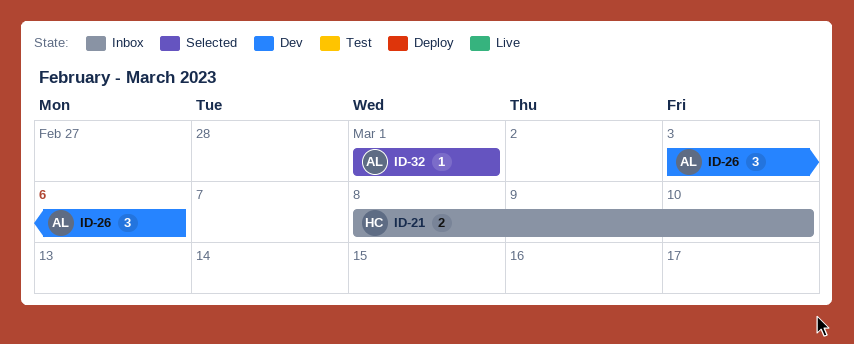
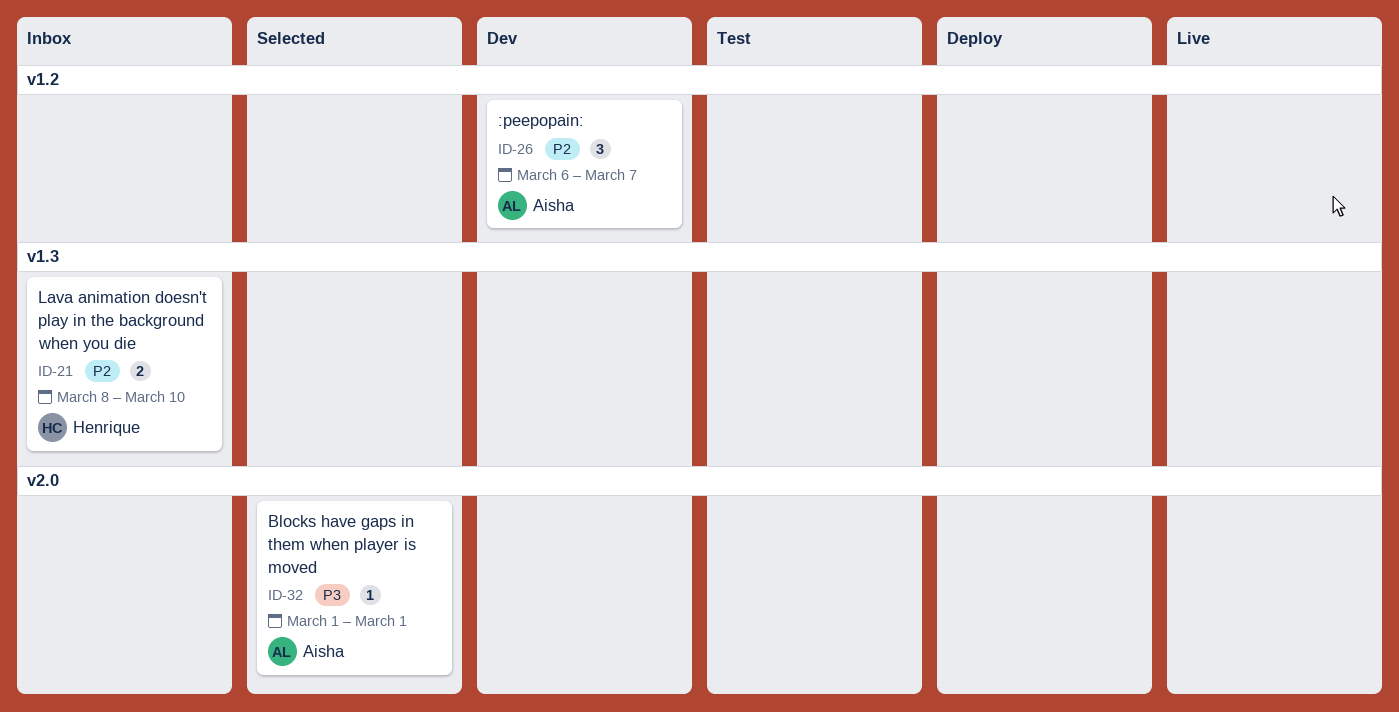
ID-26, start: Mar 3 -> Mar 6
ID-26, due: Mar 6 -> Mar 7

